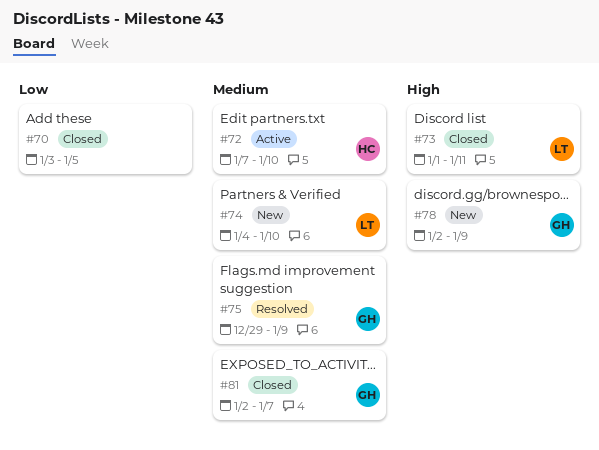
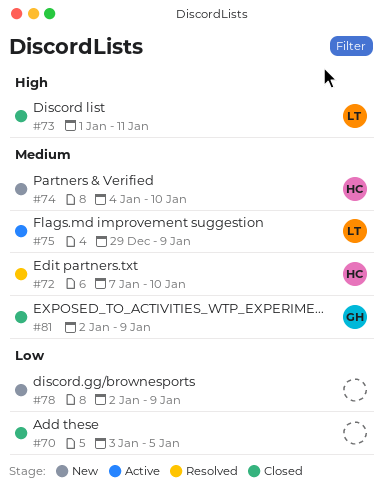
#72, status: Active -> Resolved
#74, owner: LT -> HC
#75, status: Resolved -> Active
#75, owner: GH -> LT
#78, owner: GH -> none
#78, priority: High -> Low
#81, due: Jan 7 -> Jan 9

